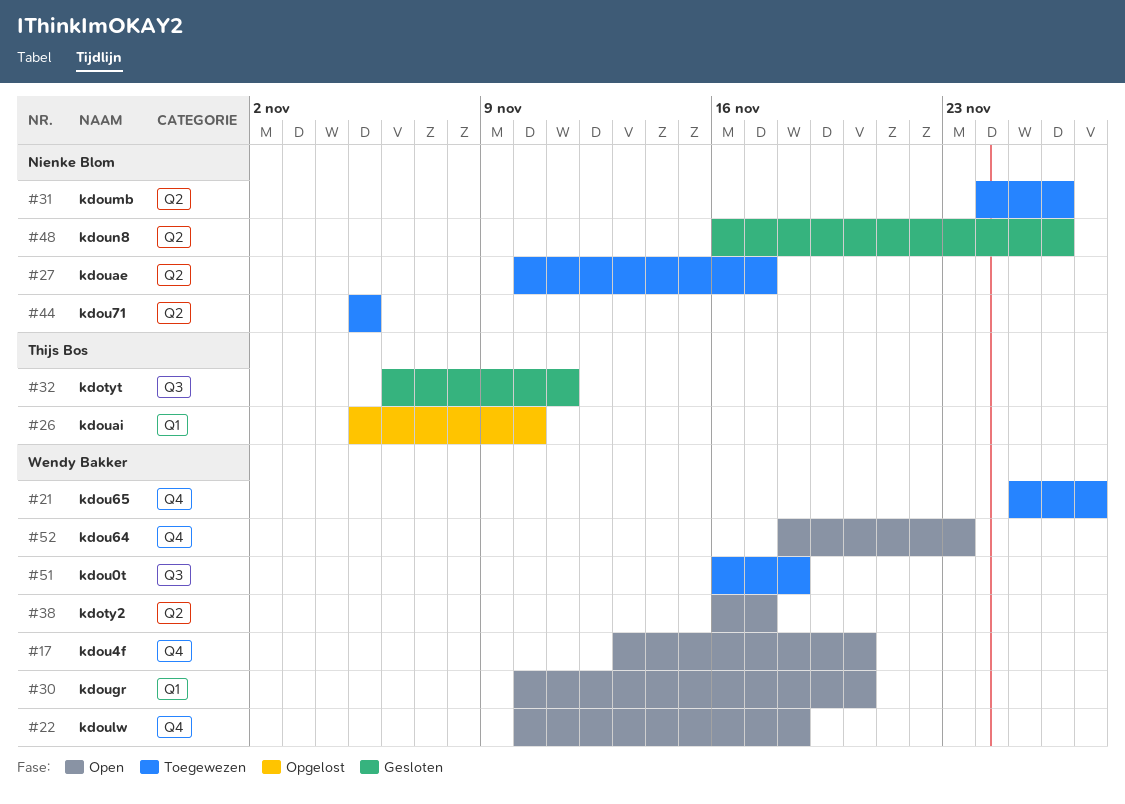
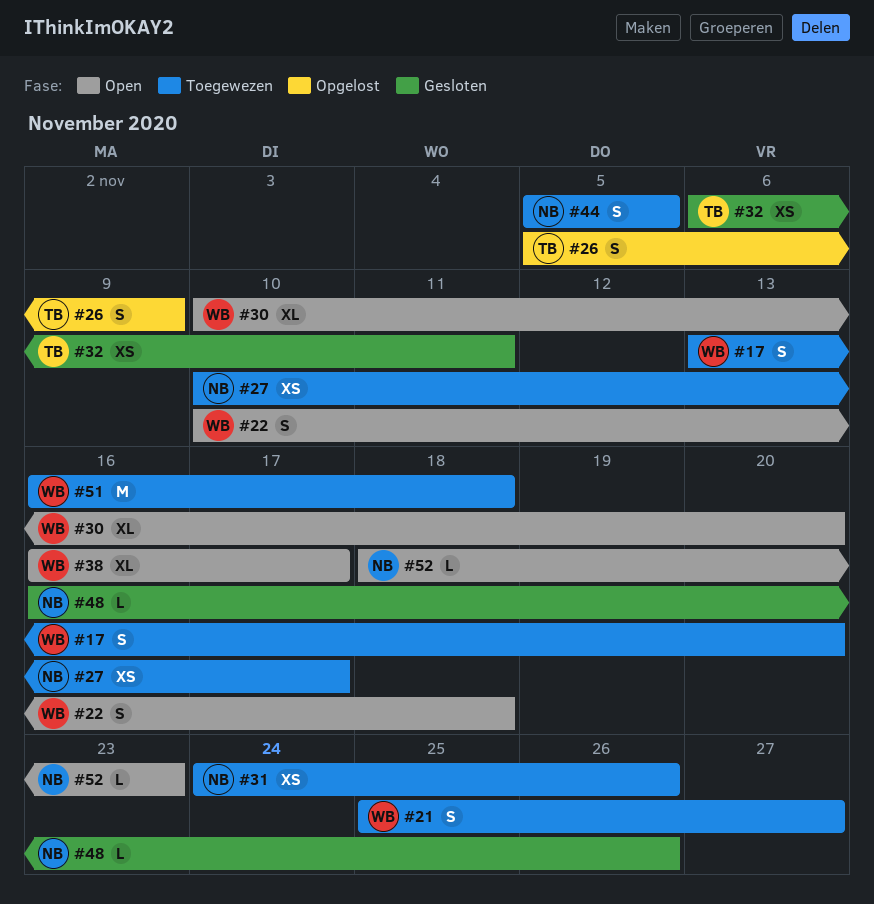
#17, status: Open -> Toegewezen
#26, due: Nov 10 -> Nov 9
#52, owner: Wendy Bakker -> Nienke Blom

